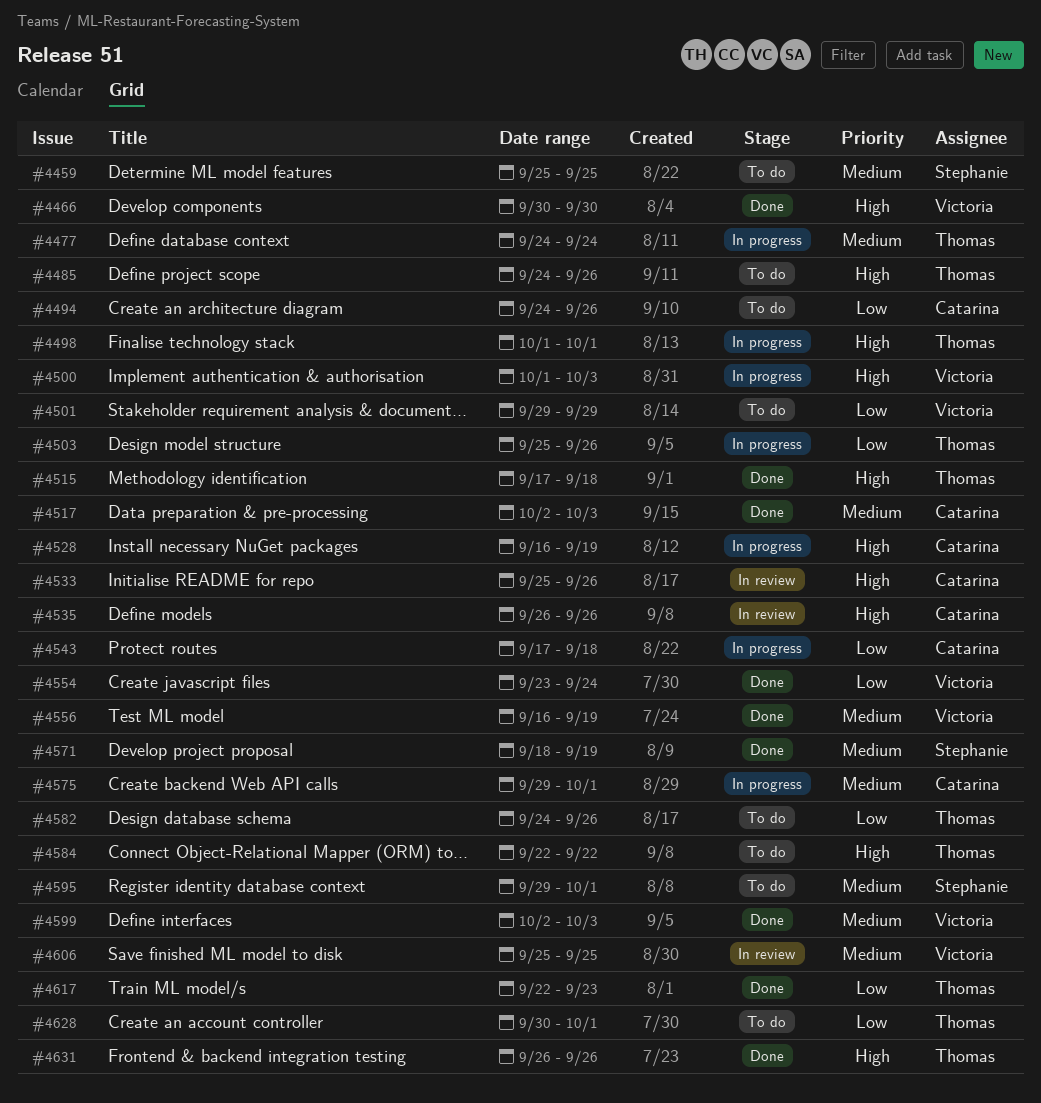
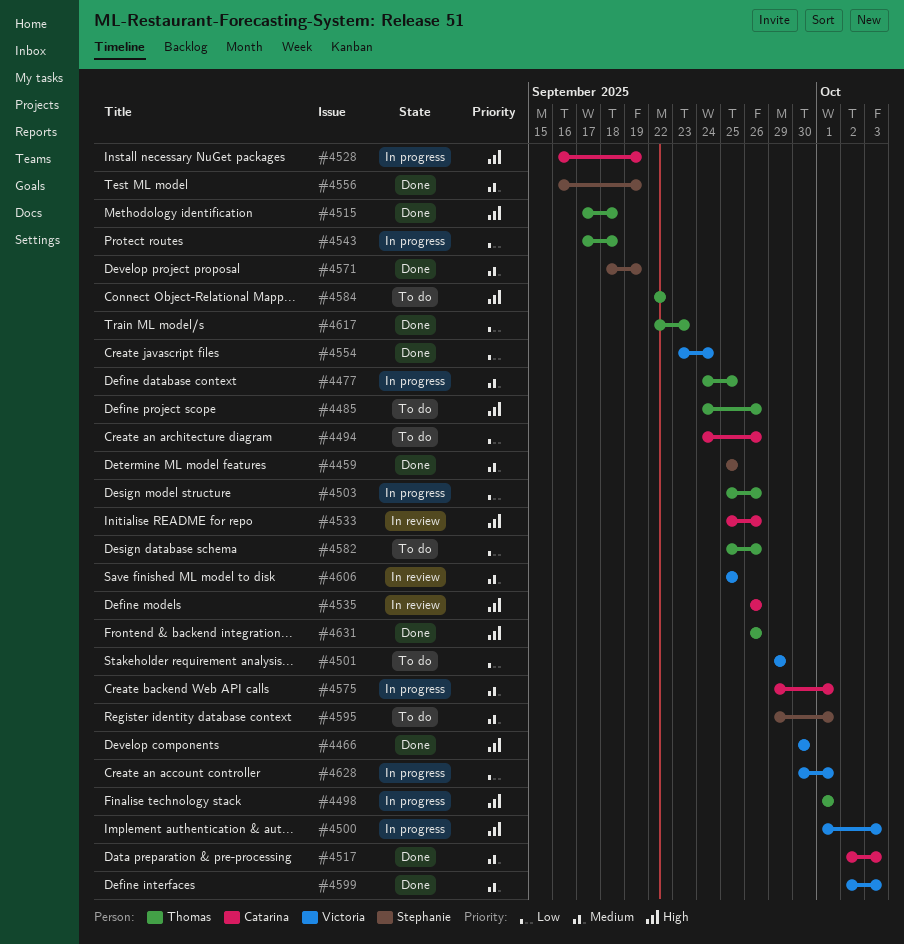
#4459, status: To do -> Done
#4477, due: Sep 24 -> Sep 25
#4543, owner: Catarina -> Thomas
#4556, owner: Victoria -> Stephanie
#4582, start: Sep 24 -> Sep 25
#4628, status: To do -> In progress
#4628, owner: Thomas -> Victoria

